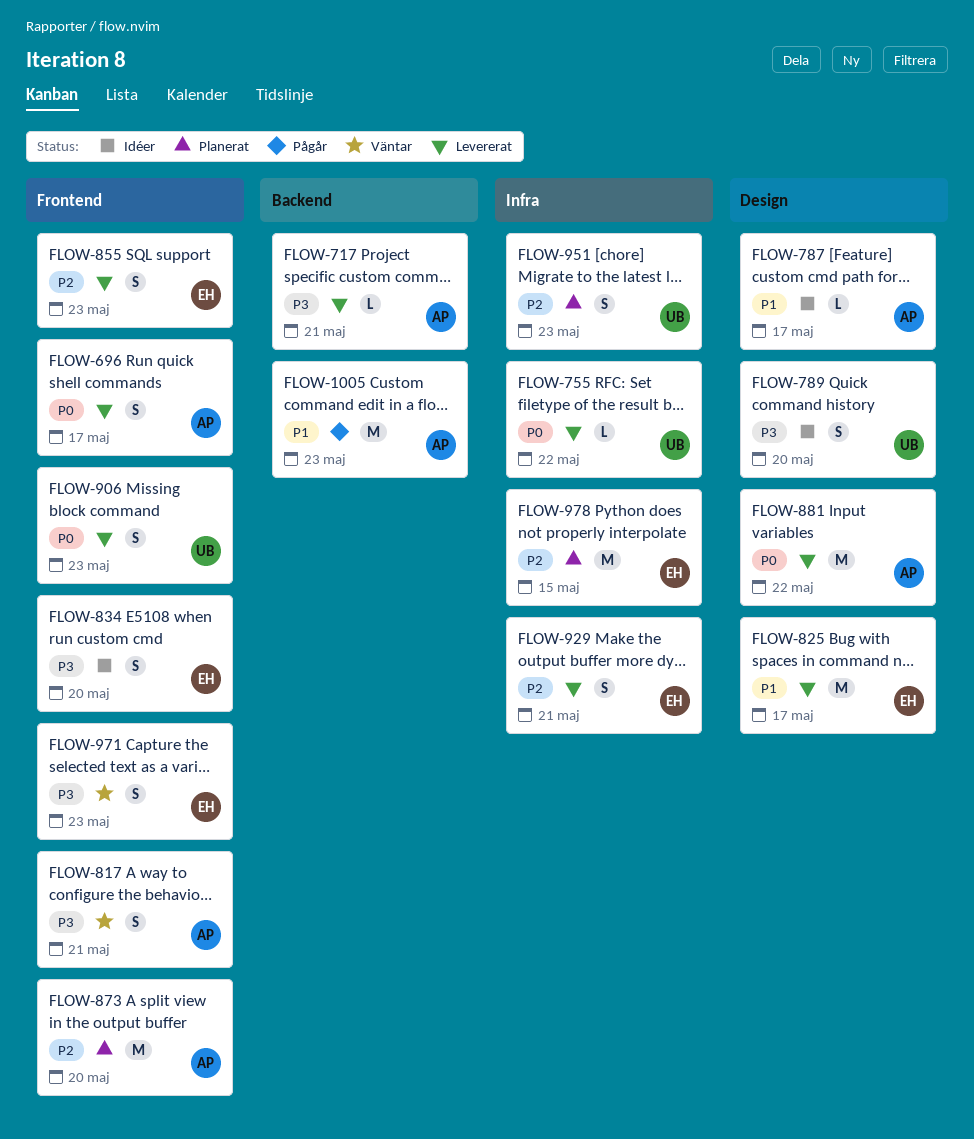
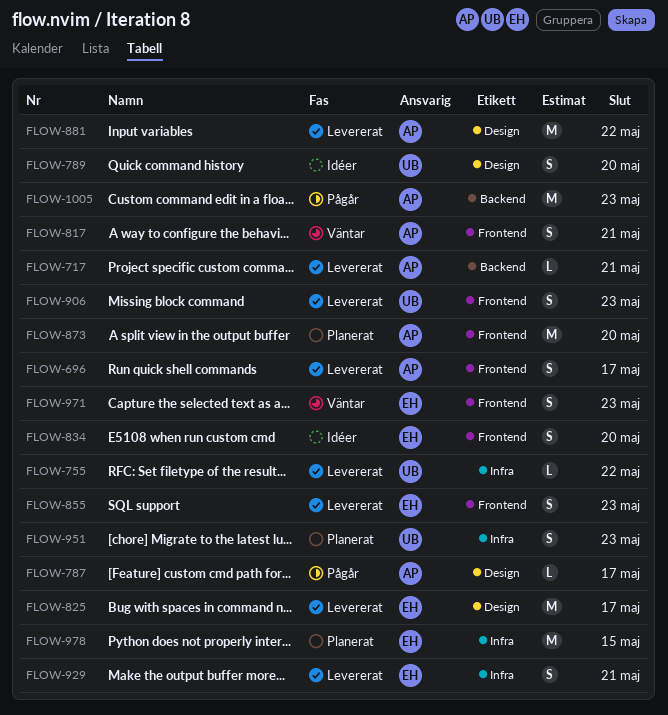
FLOW-787, status: Idéer -> Pågår

